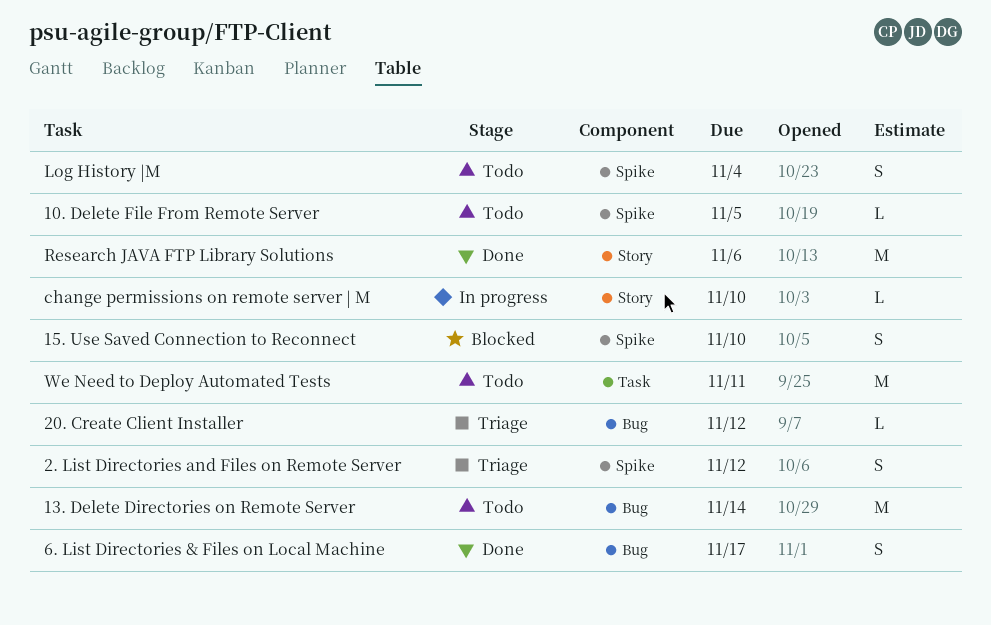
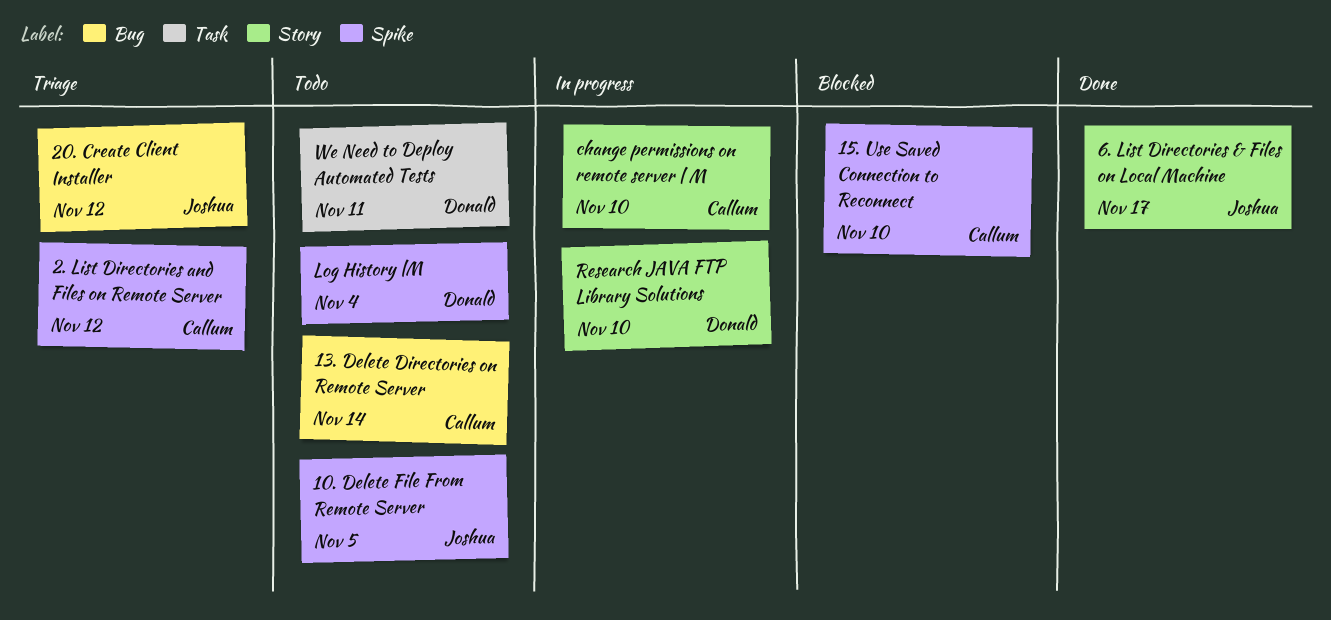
6. List Directories & Files on Local Machine, label: Bug -> Story
Research JAVA FTP Library Solutions, status: Done -> In progress
Research JAVA FTP Library Solutions, due: Nov 6 -> Nov 10

